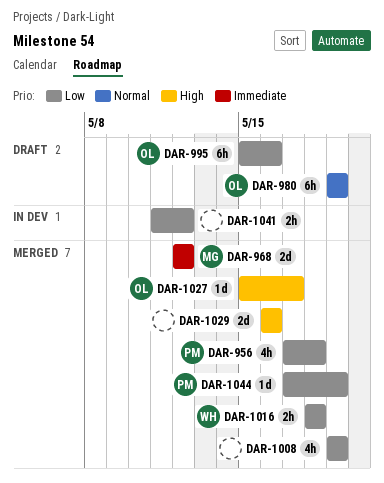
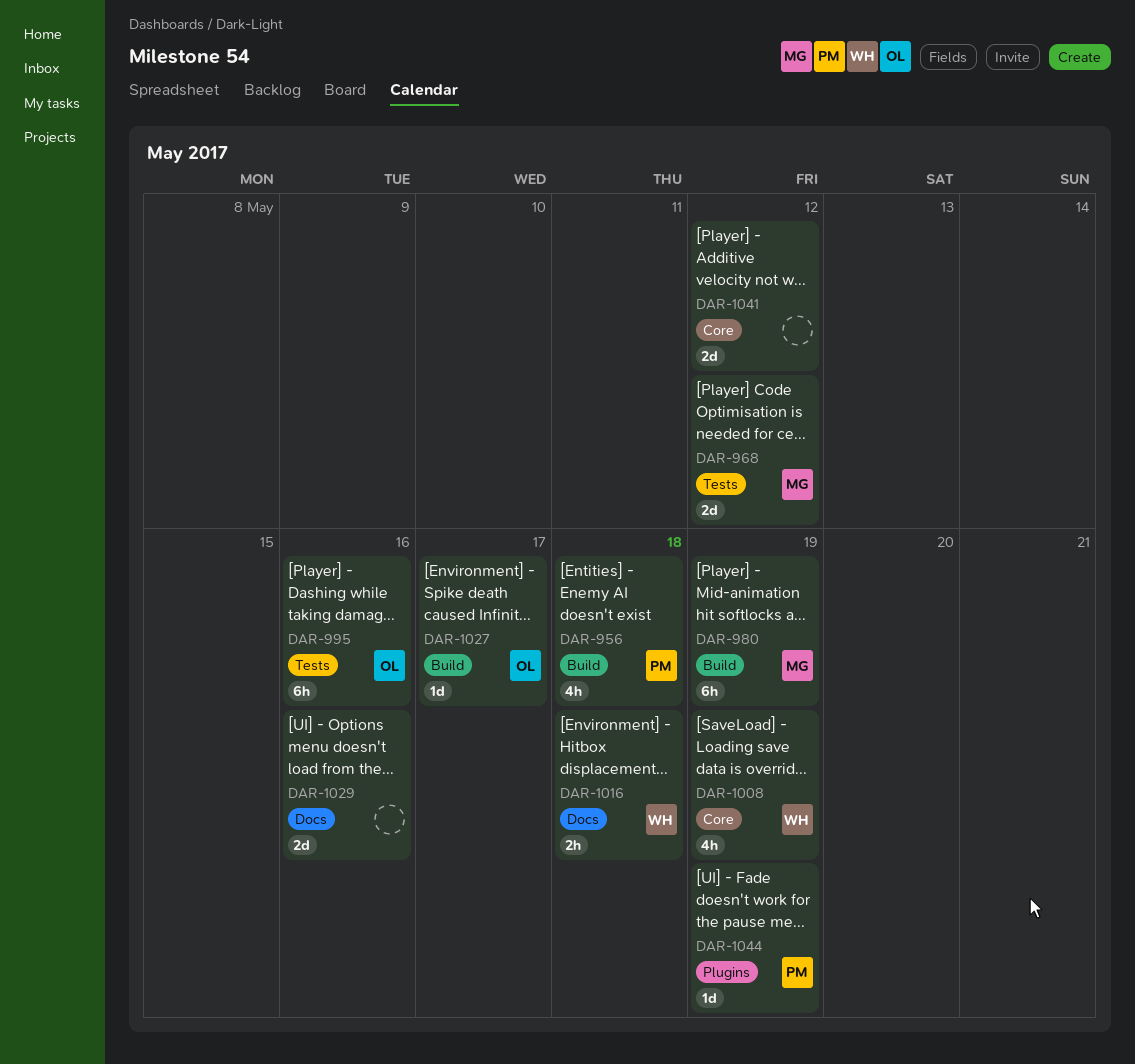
DAR-980, owner: OL -> MG
DAR-1008, owner: none -> WH
DAR-1041, estimate: 2h -> 2d

